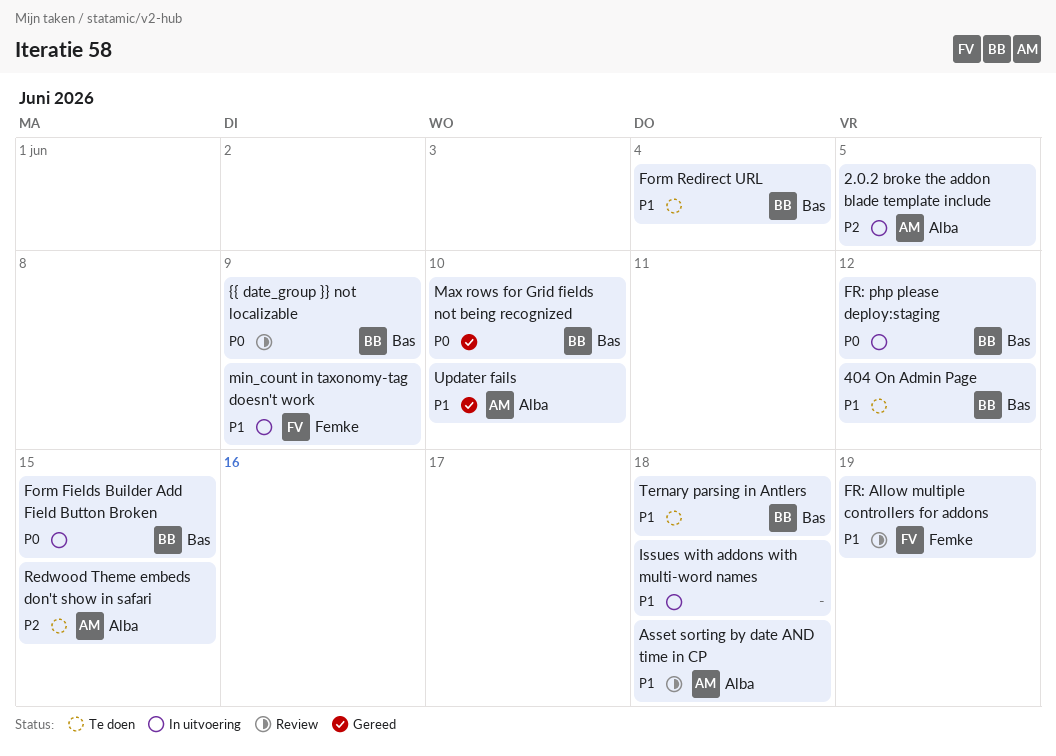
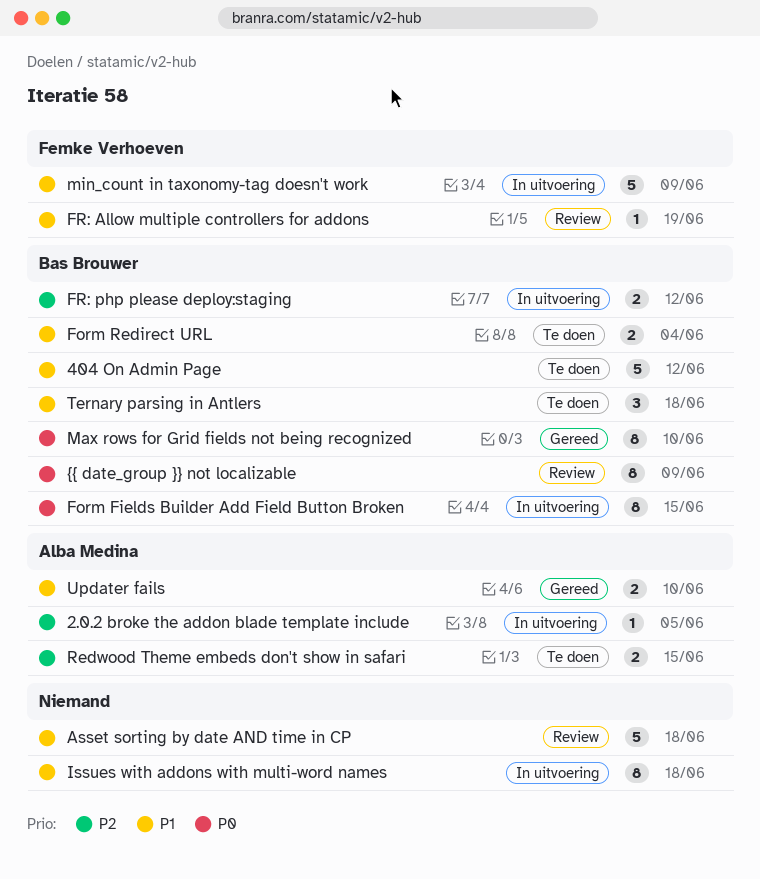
Asset sorting by date AND time in CP, owner: Alba Medina -> none
FR: php please deploy:staging, priority: P0 -> P2

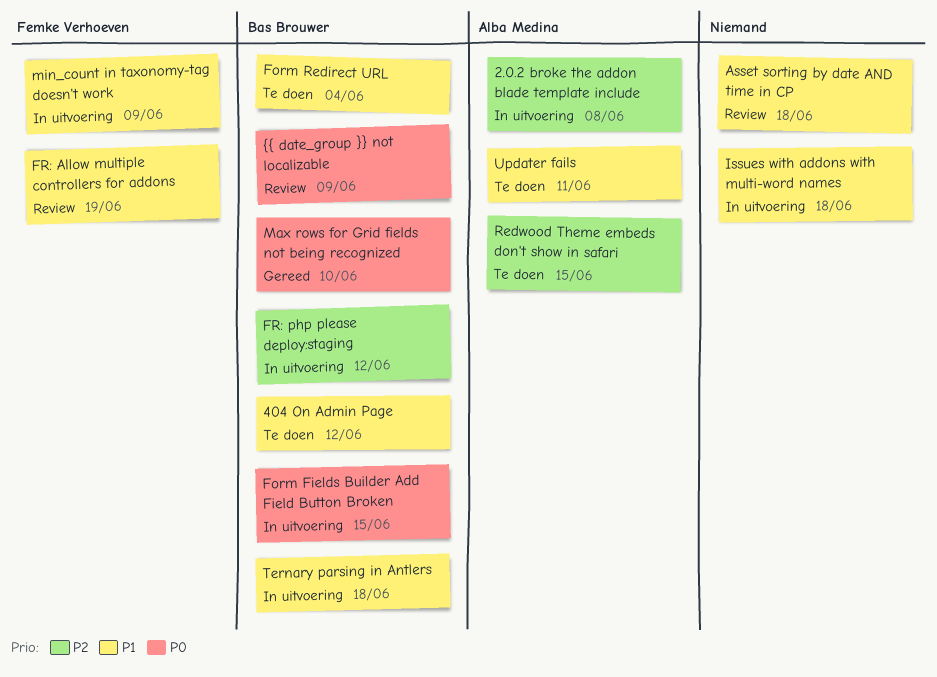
2.0.2 broke the addon blade template include, due: Jun 5 -> Jun 8
Ternary parsing in Antlers, status: Te doen -> In uitvoering
Updater fails, status: Gereed -> Te doen
Updater fails, due: Jun 10 -> Jun 11

